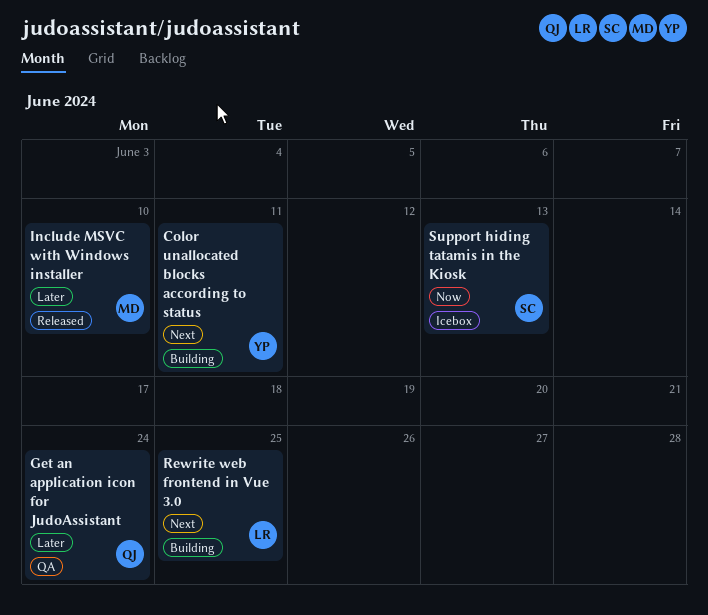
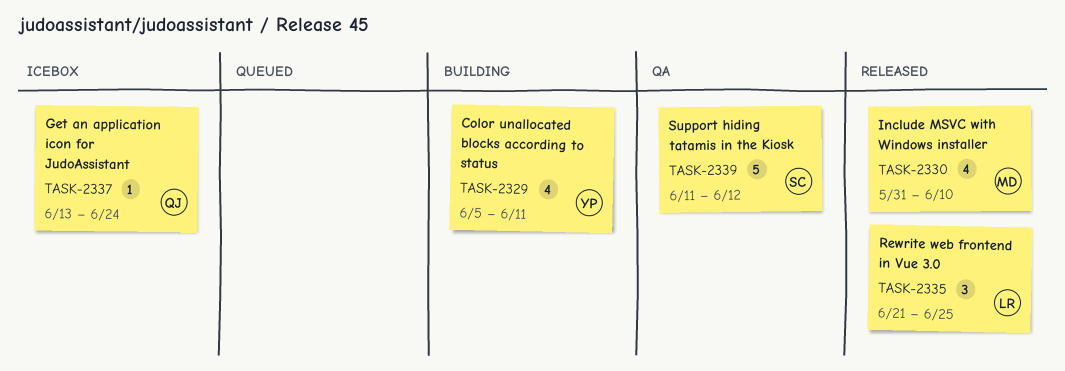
Get an application icon for JudoAssistant, status: QA -> Icebox
Rewrite web frontend in Vue 3.0, status: Building -> Released
Support hiding tatamis in the Kiosk, status: Icebox -> QA
Support hiding tatamis in the Kiosk, due: Jun 13 -> Jun 12

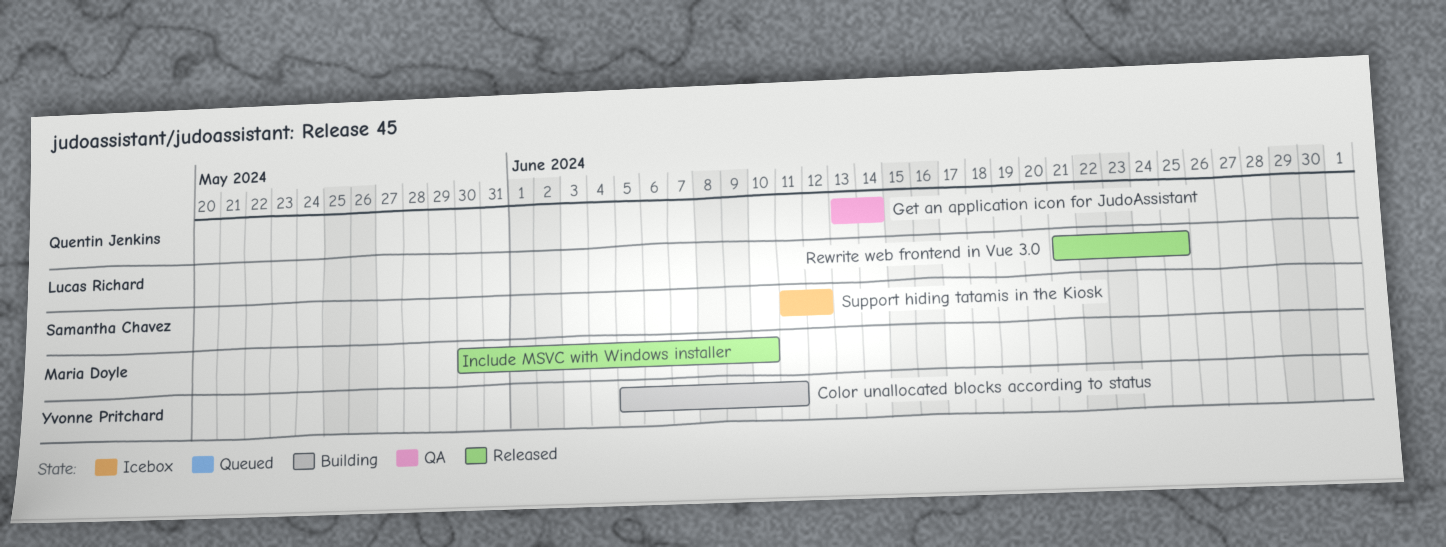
Get an application icon for JudoAssistant, status: Icebox -> QA
Get an application icon for JudoAssistant, due: Jun 24 -> Jun 14
Include MSVC with Windows installer, start: May 31 -> May 30
Support hiding tatamis in the Kiosk, status: QA -> Icebox

